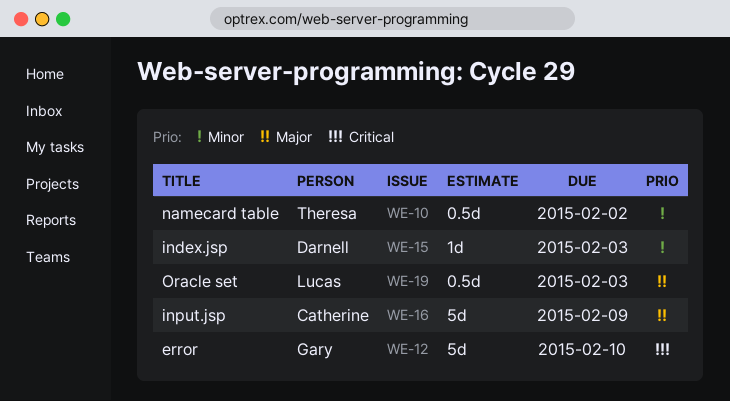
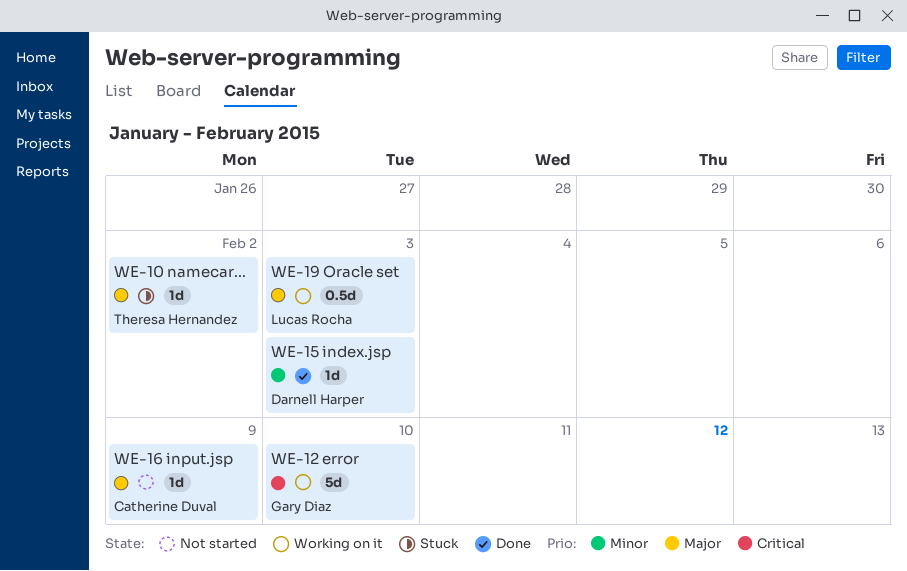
WE-10, priority: Minor -> Major
WE-10, estimate: 0.5d -> 1d
WE-16, estimate: 5d -> 1d

